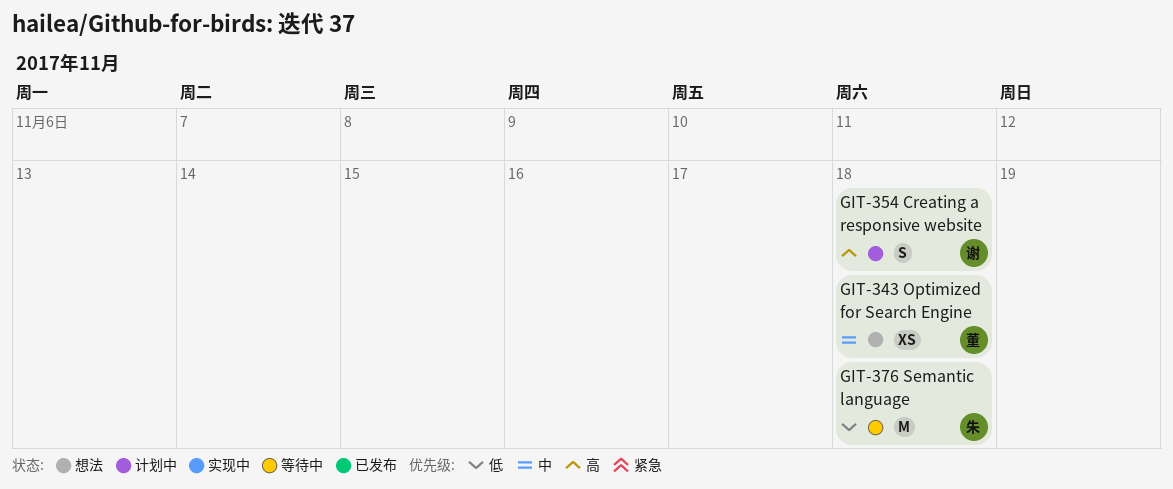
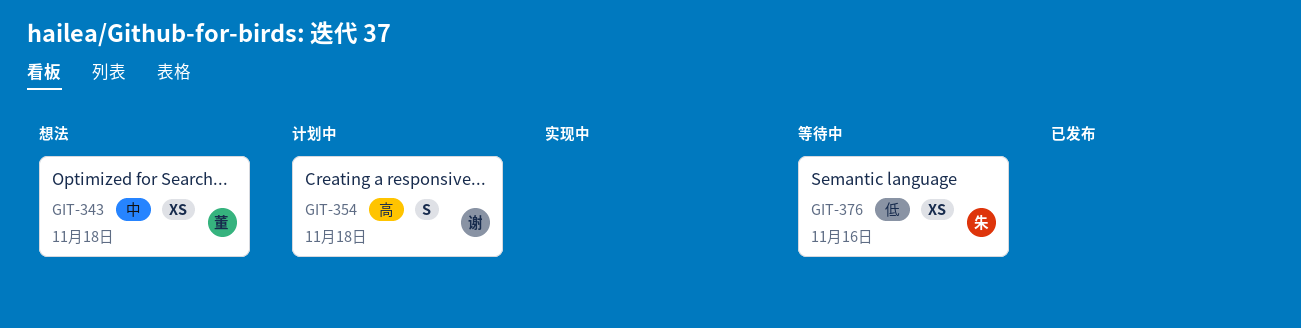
GIT-376, estimate: M -> XS
GIT-376, due: Nov 18 -> Nov 16

